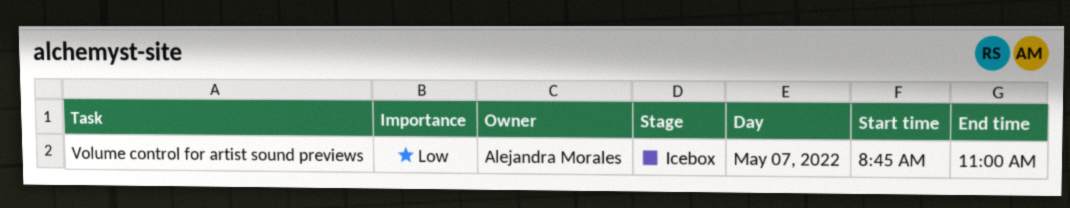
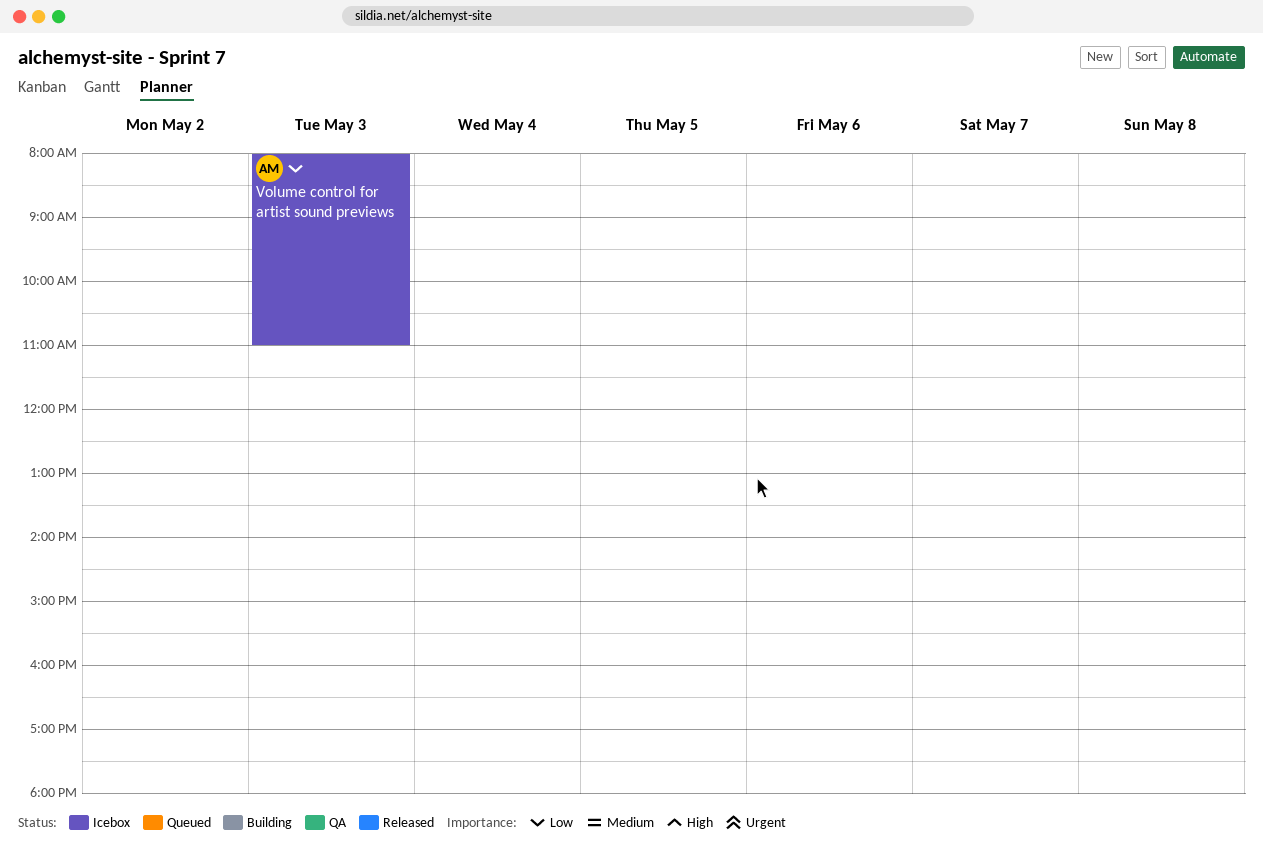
Volume control for artist sound previews, day: May 7 -> May 3
Volume control for artist sound previews, begins: 08:45 -> 08:00

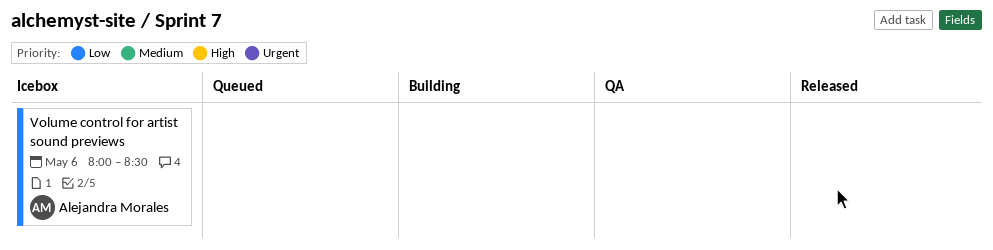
Volume control for artist sound previews, day: May 3 -> May 6
Volume control for artist sound previews, ends: 11:00 -> 08:30

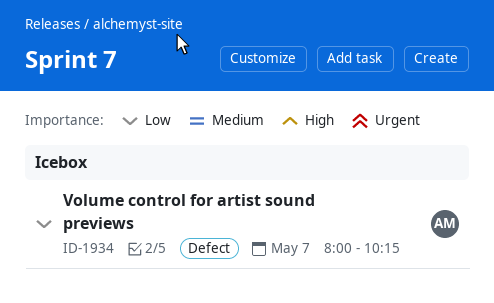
Volume control for artist sound previews, day: May 6 -> May 7
Volume control for artist sound previews, ends: 08:30 -> 10:15

